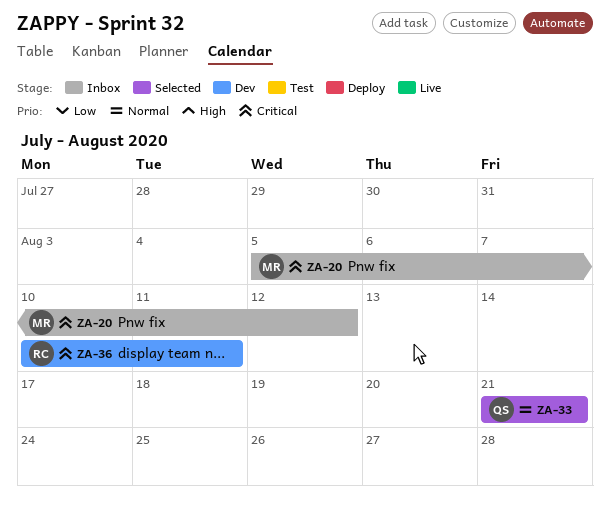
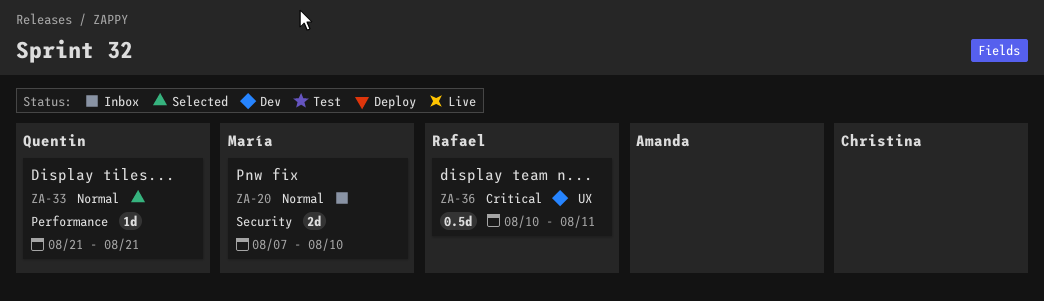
ZA-20, priority: Critical -> Normal
ZA-20, start: Aug 5 -> Aug 7
ZA-20, due: Aug 12 -> Aug 10

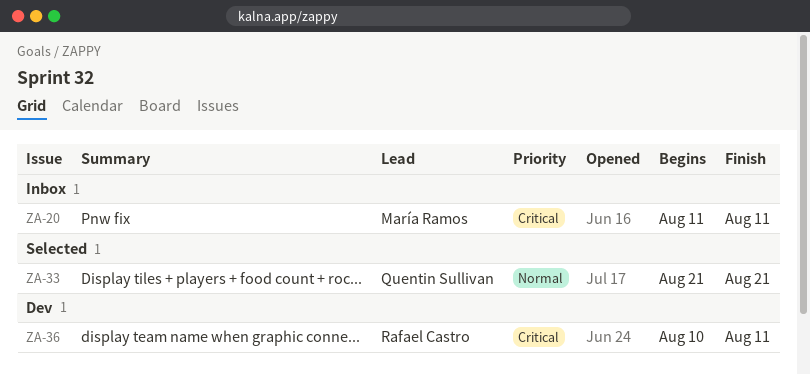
ZA-20, priority: Normal -> Critical
ZA-20, start: Aug 7 -> Aug 11
ZA-20, due: Aug 10 -> Aug 11

